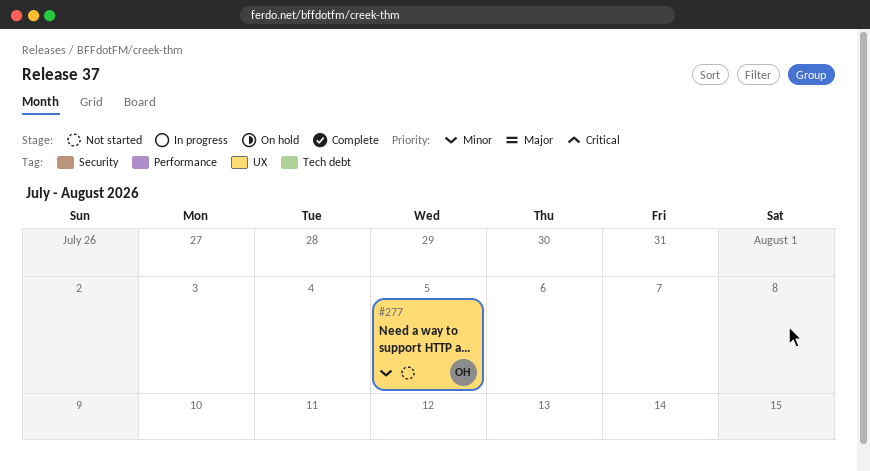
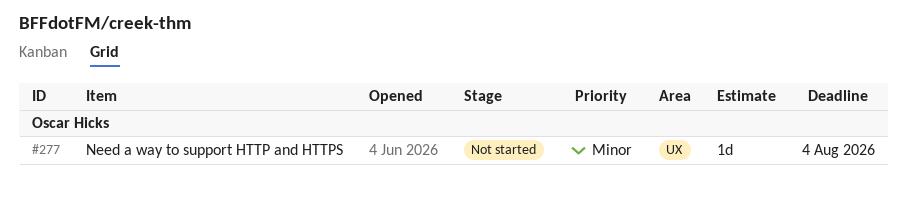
#277, due: Aug 5 -> Aug 4

